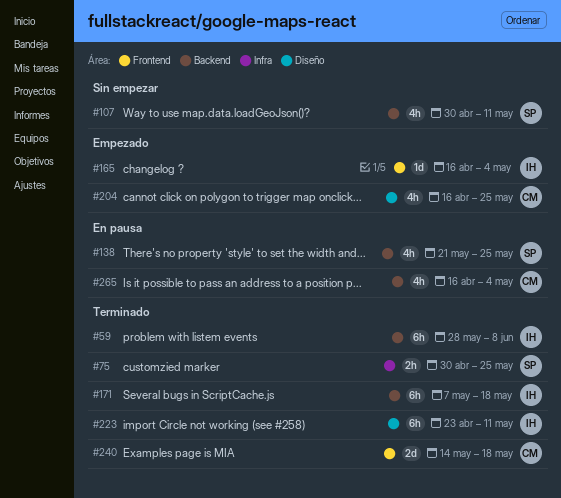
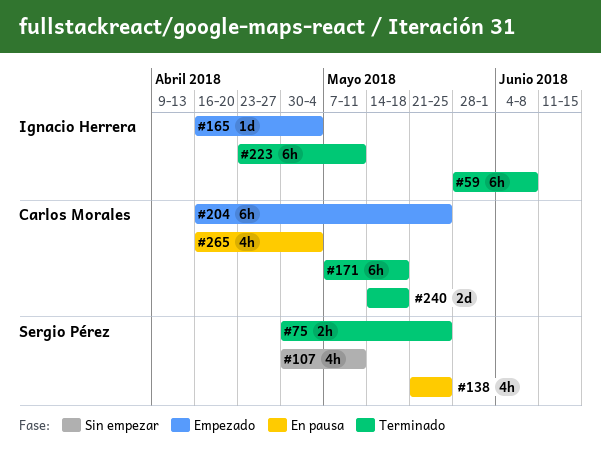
#171, owner: Ignacio Herrera -> Carlos Morales
#204, estimate: 4h -> 6h

